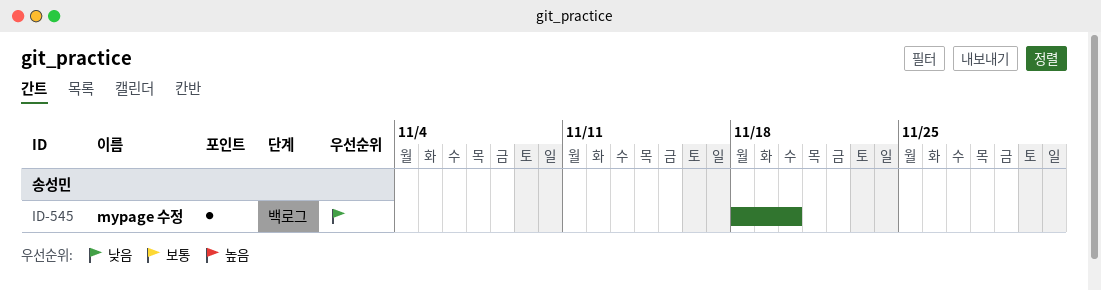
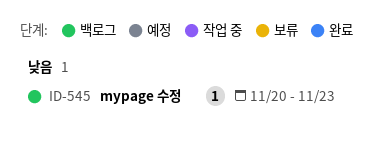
ID-545, start: Nov 18 -> Nov 20
ID-545, due: Nov 20 -> Nov 23

